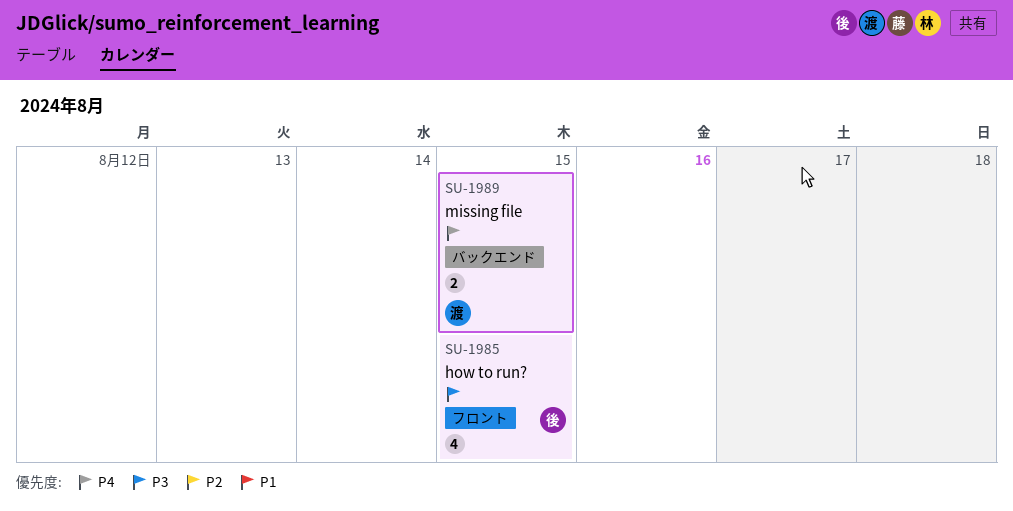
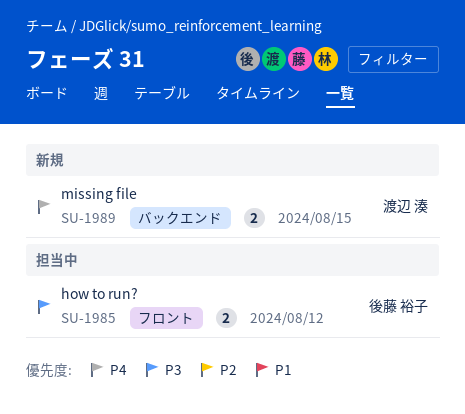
SU-1985, estimate: 4 -> 2
SU-1985, due: Aug 15 -> Aug 12

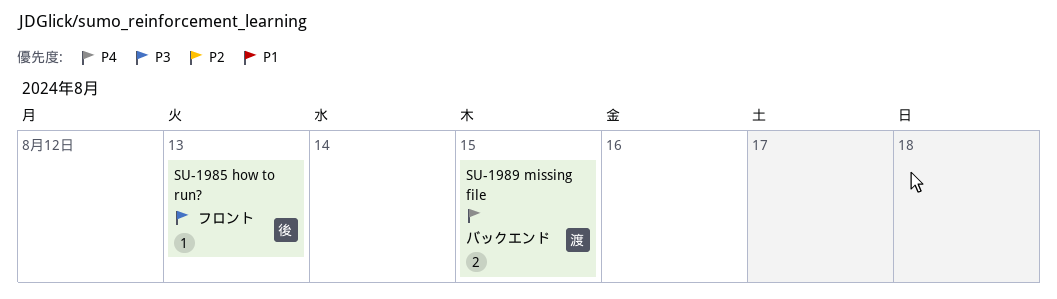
SU-1985, estimate: 2 -> 1
SU-1985, due: Aug 12 -> Aug 13

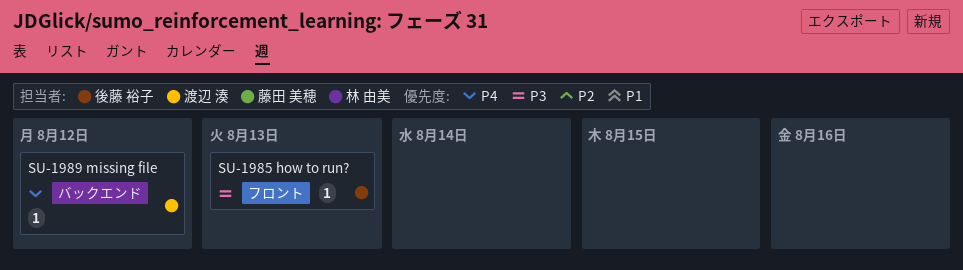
SU-1989, estimate: 2 -> 1
SU-1989, due: Aug 15 -> Aug 12

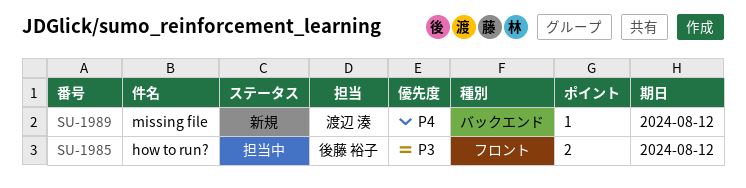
SU-1985, estimate: 1 -> 2
SU-1985, due: Aug 13 -> Aug 12

